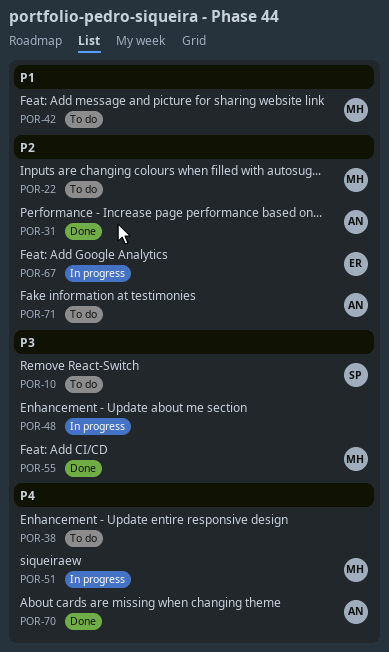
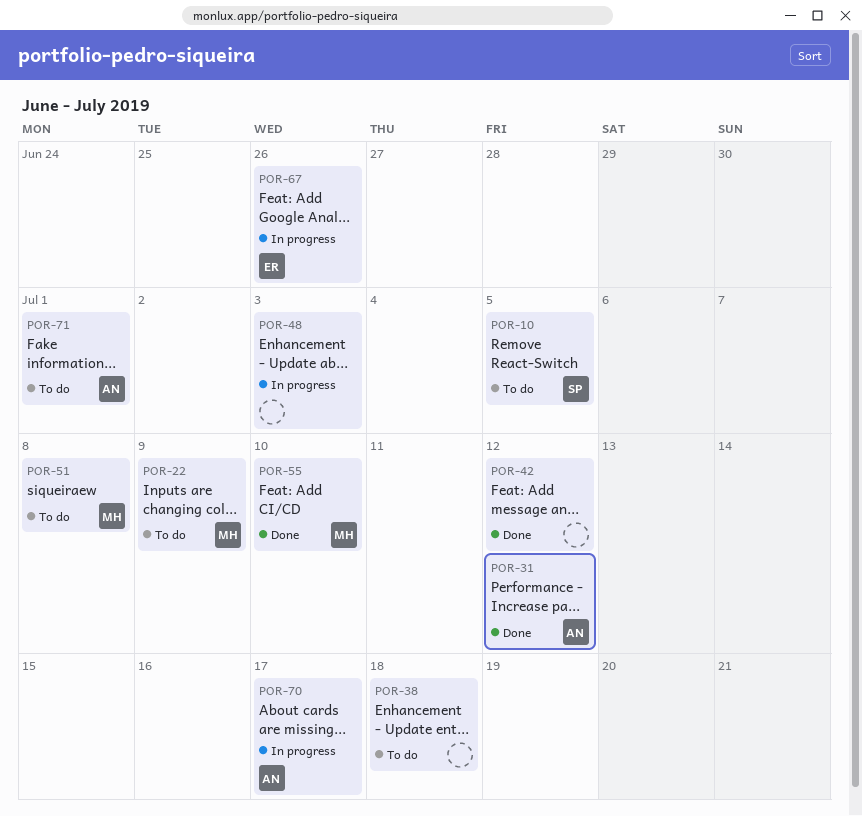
POR-42, status: To do -> Done
POR-42, owner: MH -> none
POR-51, status: In progress -> To do
POR-70, status: Done -> In progress

